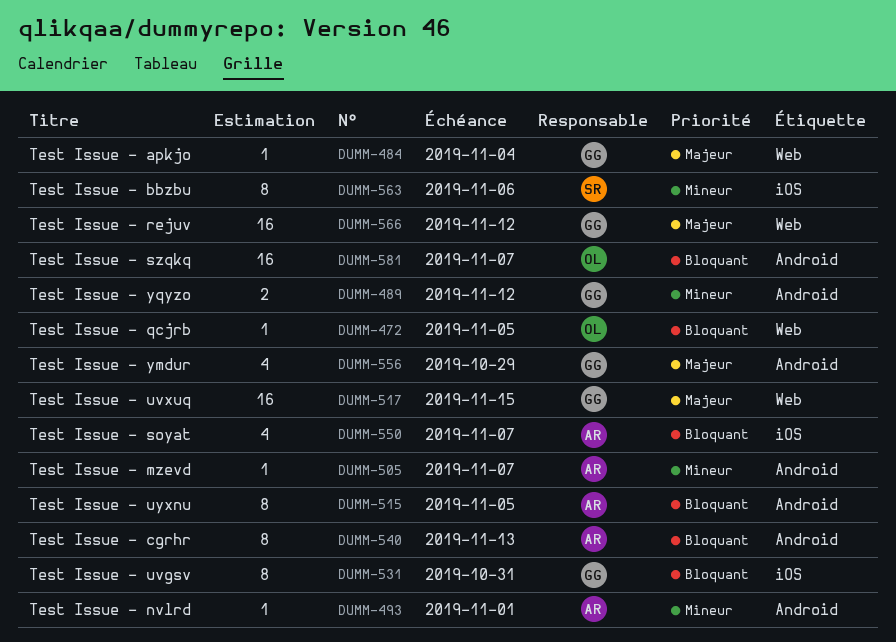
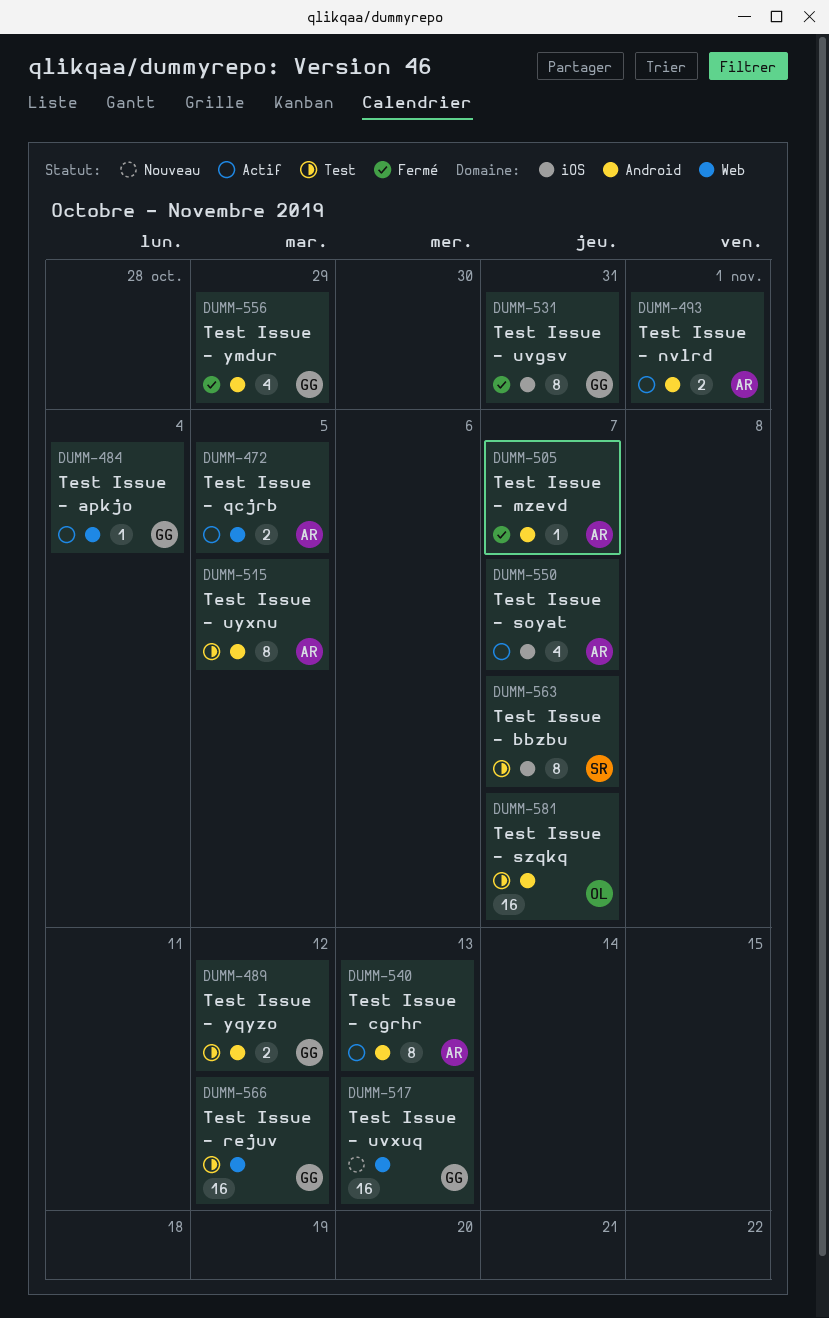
DUMM-472, owner: OL -> AR
DUMM-472, estimate: 1 -> 2
DUMM-493, estimate: 1 -> 2
DUMM-517, due: Nov 15 -> Nov 13
DUMM-563, due: Nov 6 -> Nov 7

